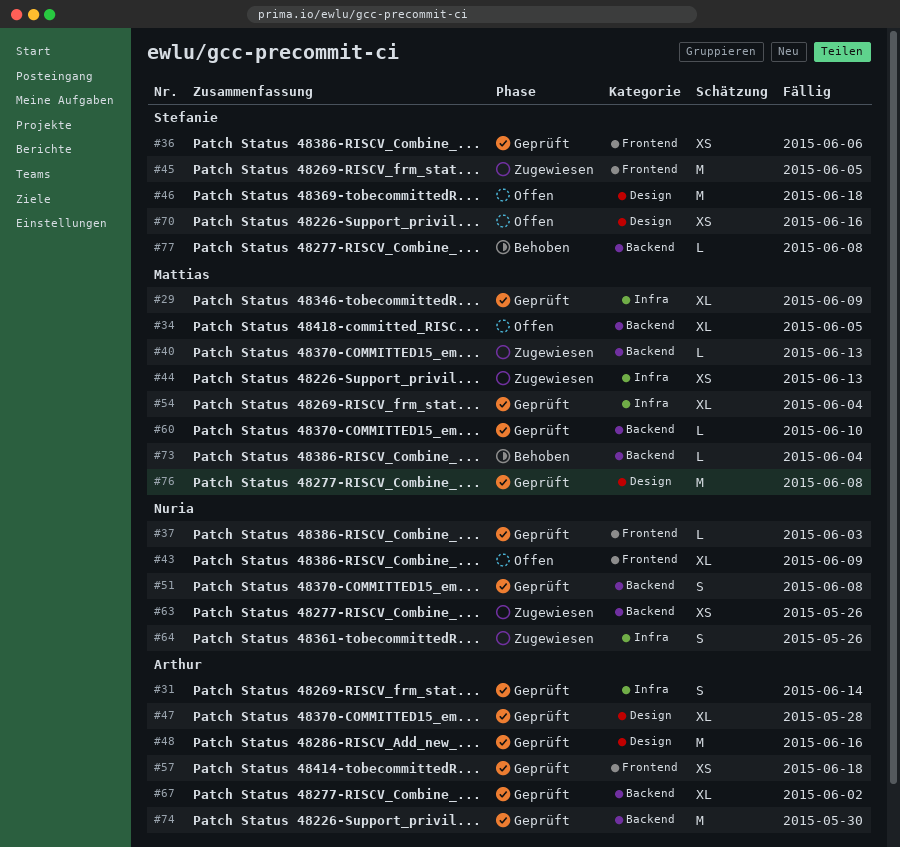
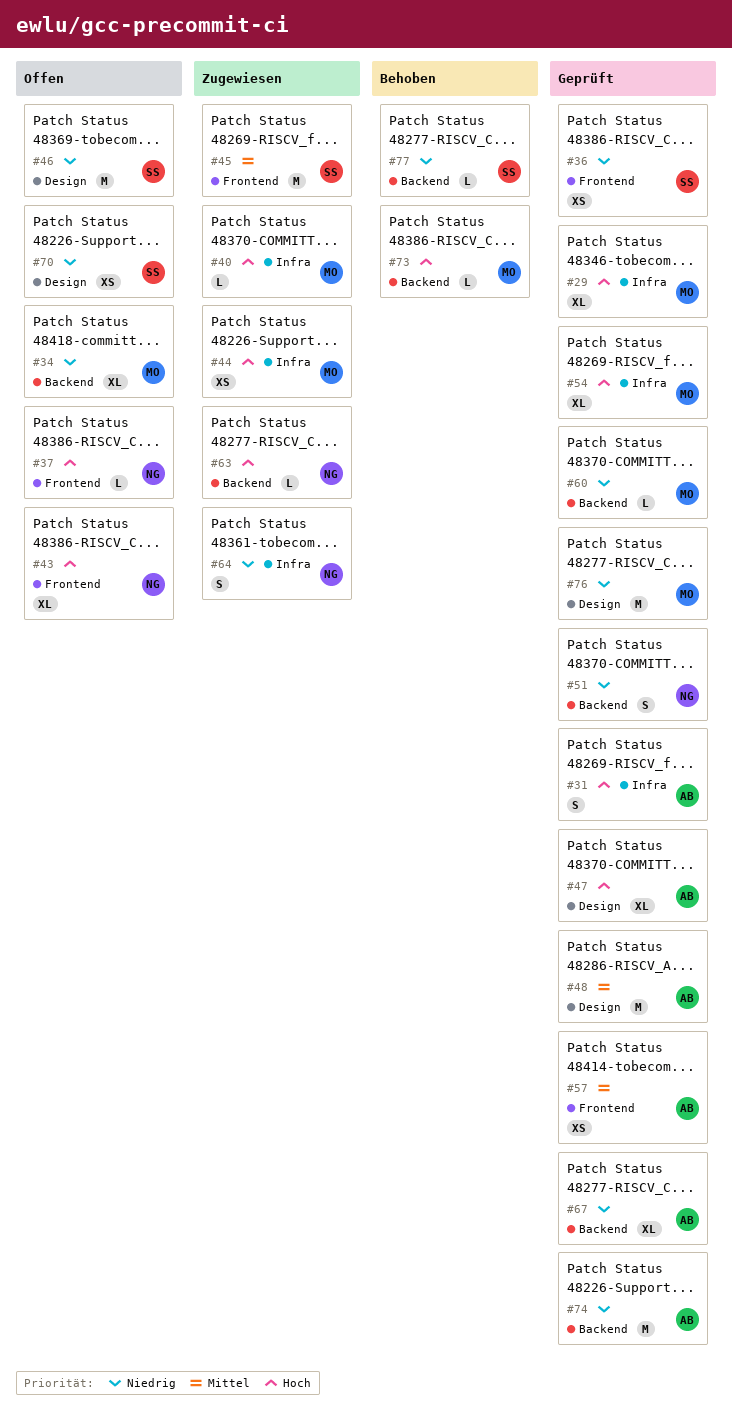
#37, status: Geprüft -> Offen
#40, label: Backend -> Infra
#63, estimate: XS -> L

